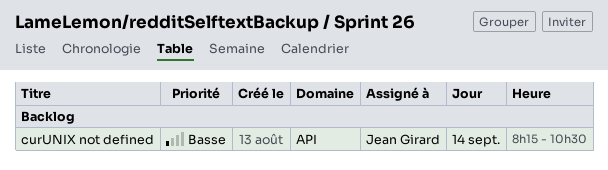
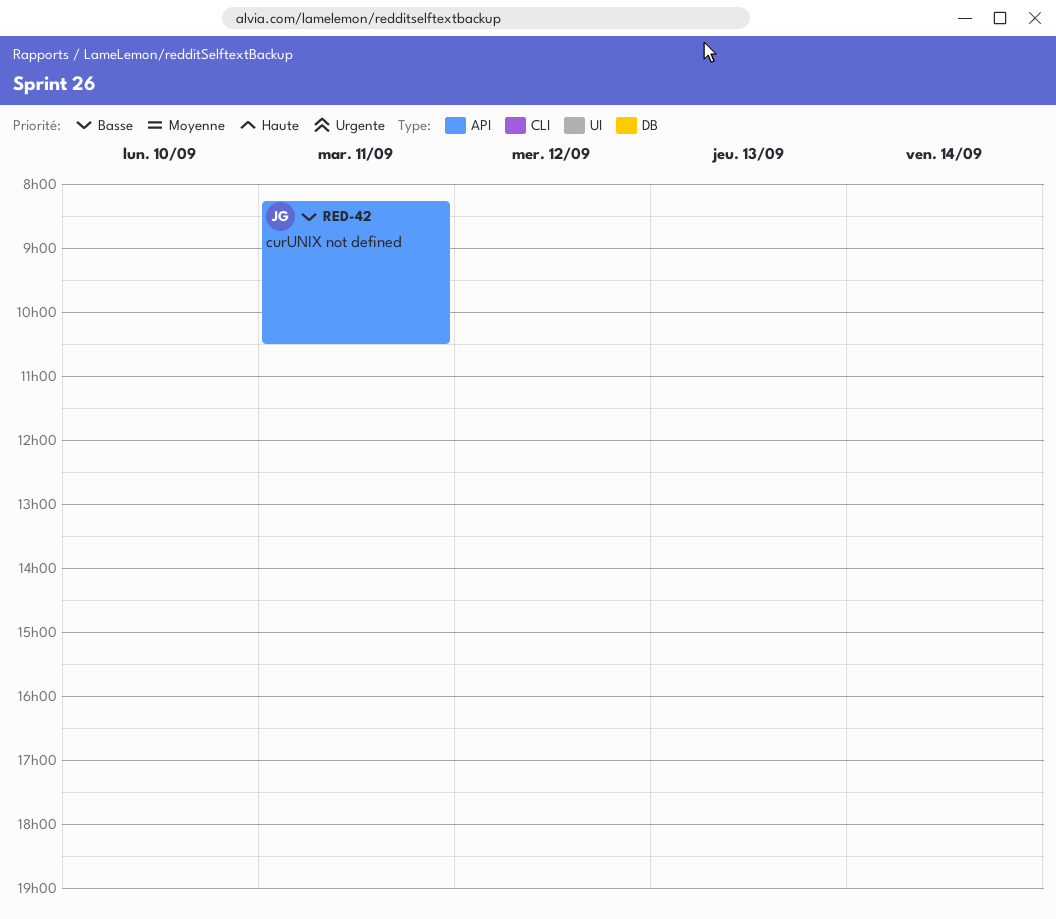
curUNIX not defined, day: Sep 14 -> Sep 11

